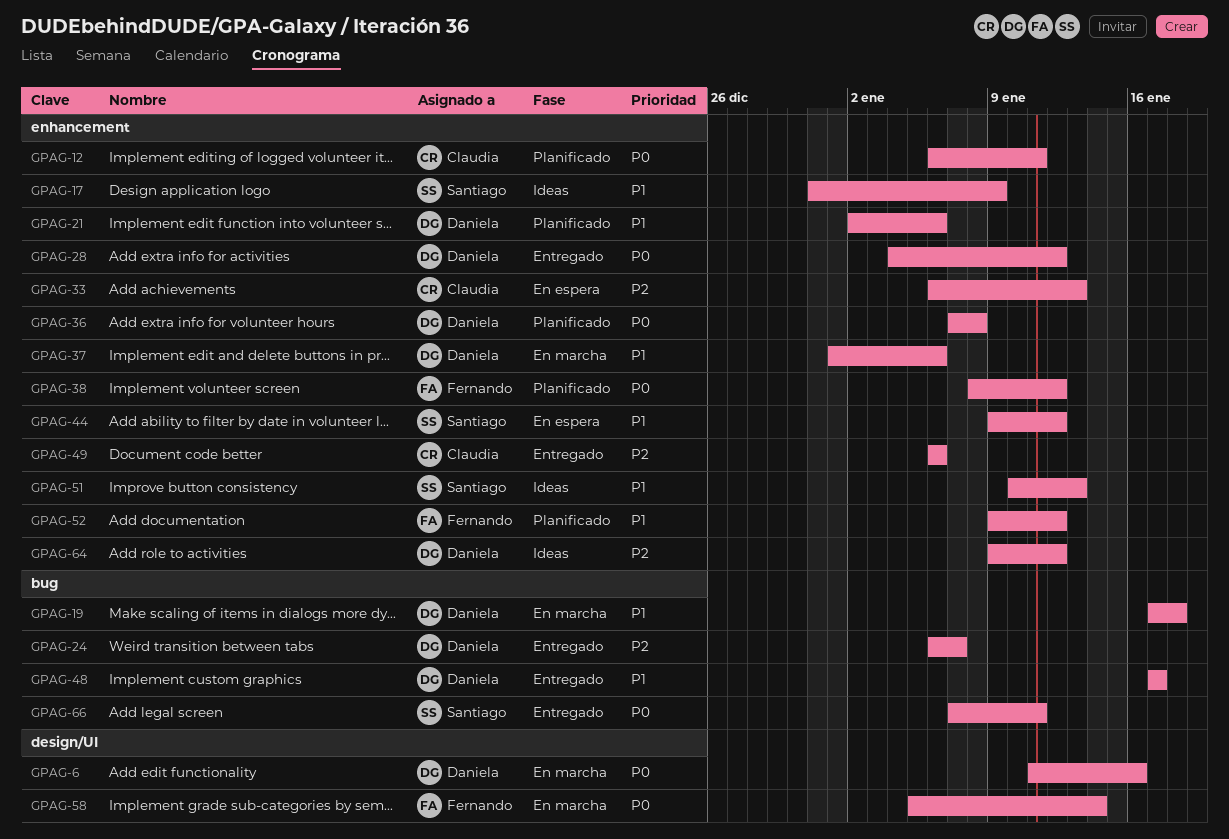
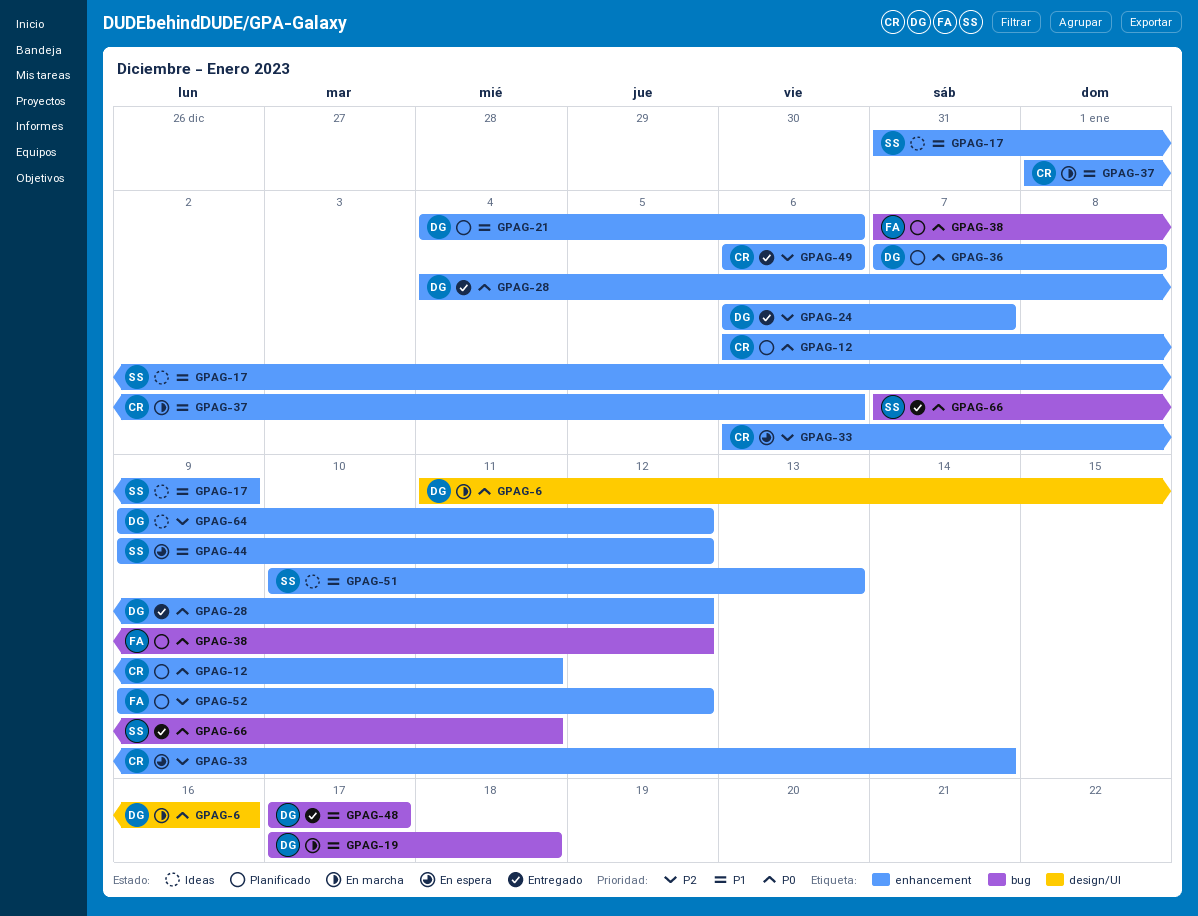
GPAG-21, start: Jan 2 -> Jan 4
GPAG-24, label: bug -> enhancement
GPAG-33, due: Jan 13 -> Jan 14
GPAG-37, owner: Daniela -> Claudia
GPAG-38, label: enhancement -> bug
GPAG-38, start: Jan 8 -> Jan 7
GPAG-52, priority: P1 -> P2
GPAG-58: present -> none

